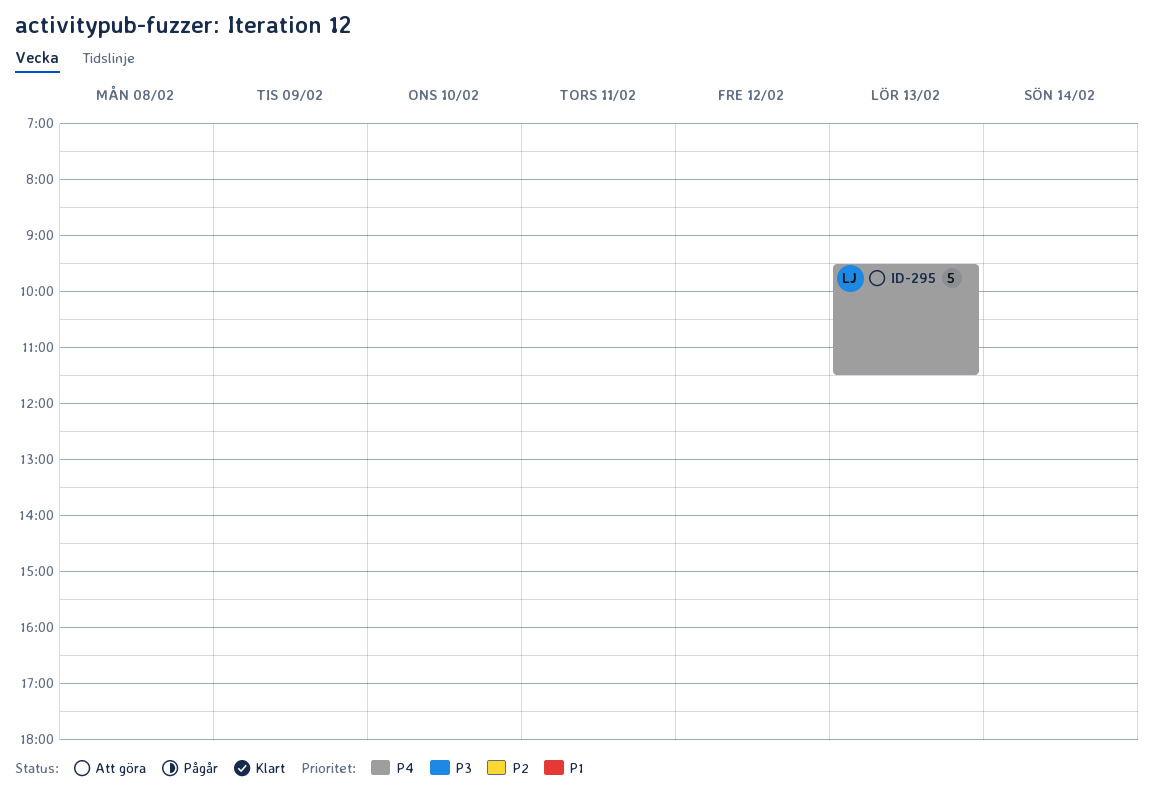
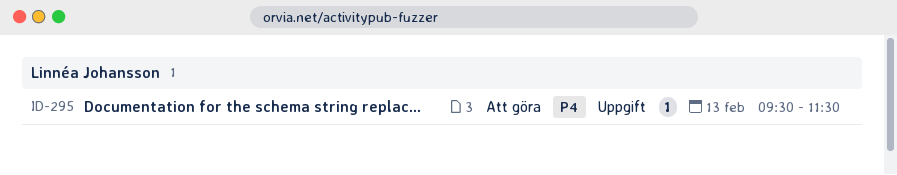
ID-295, estimate: 5 -> 1

